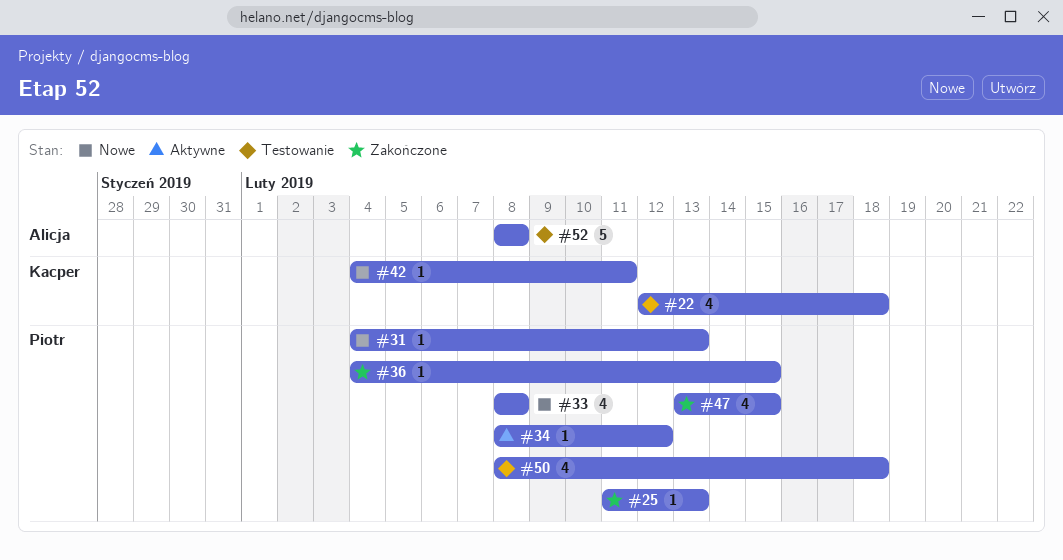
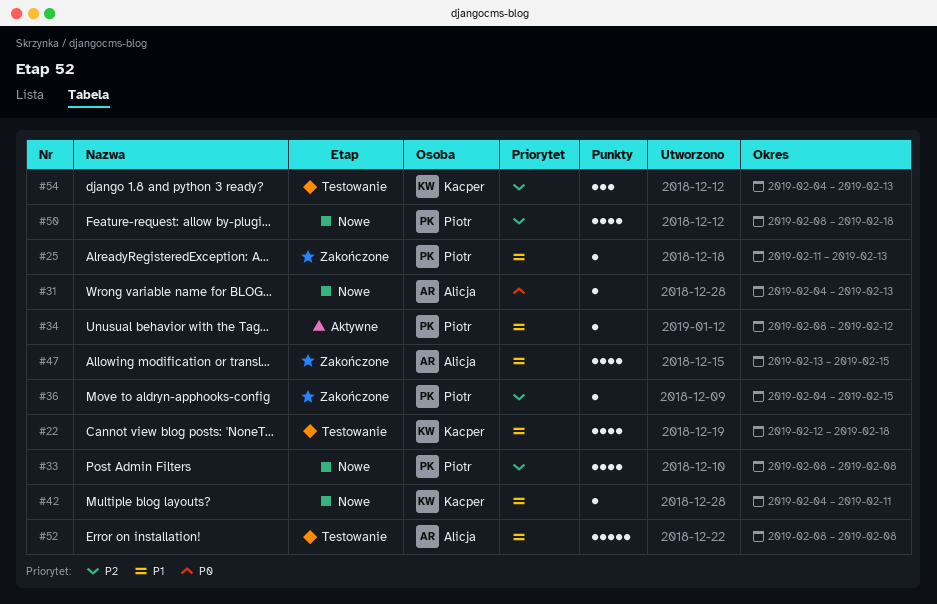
#31, owner: Piotr -> Alicja
#47, owner: Piotr -> Alicja
#50, status: Testowanie -> Nowe
#54: none -> present

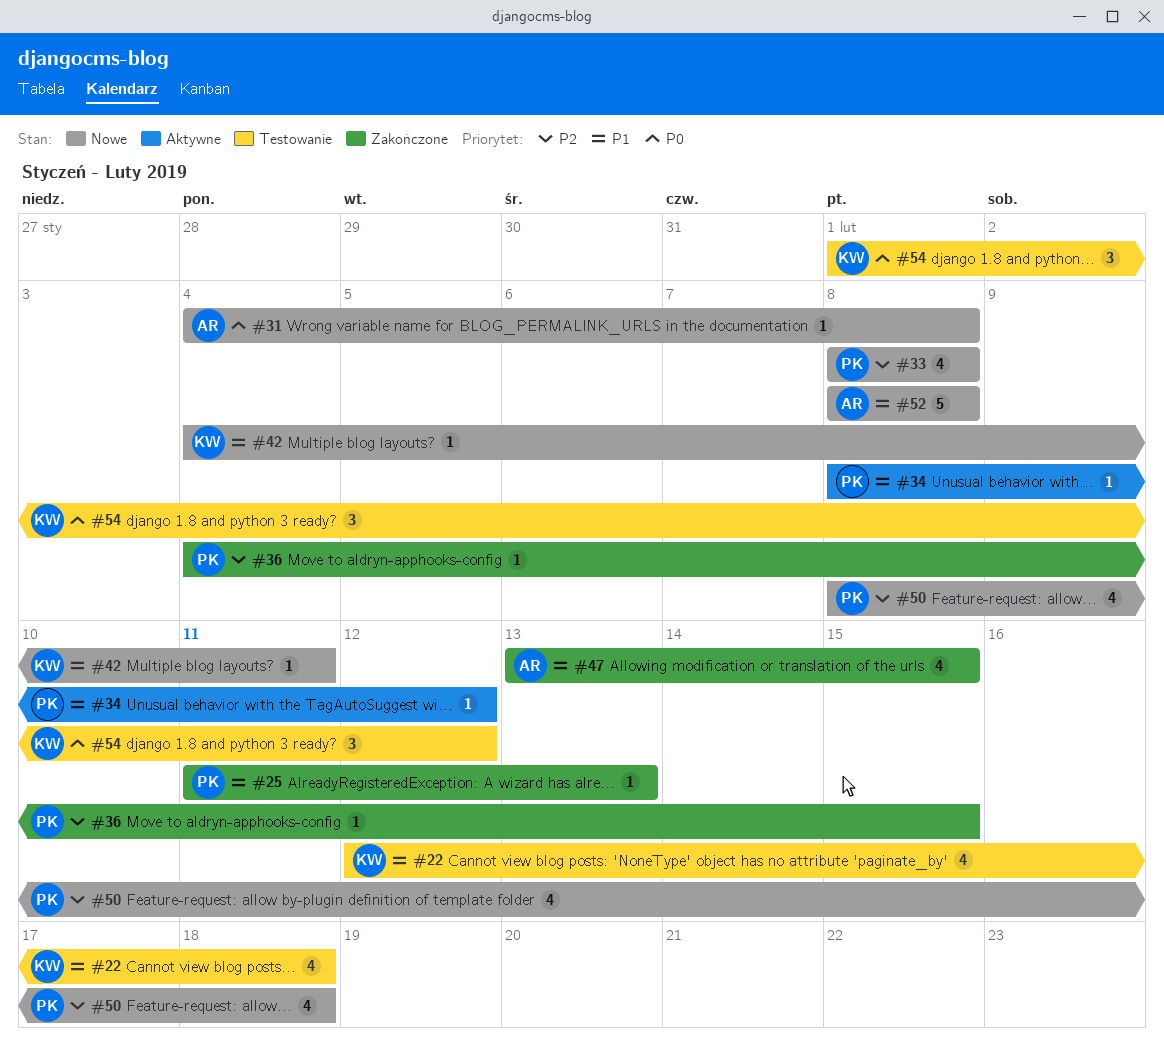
#31, due: Feb 13 -> Feb 8
#52, status: Testowanie -> Nowe
#54, priority: P2 -> P0
#54, start: Feb 4 -> Feb 1
#54, due: Feb 13 -> Feb 12

